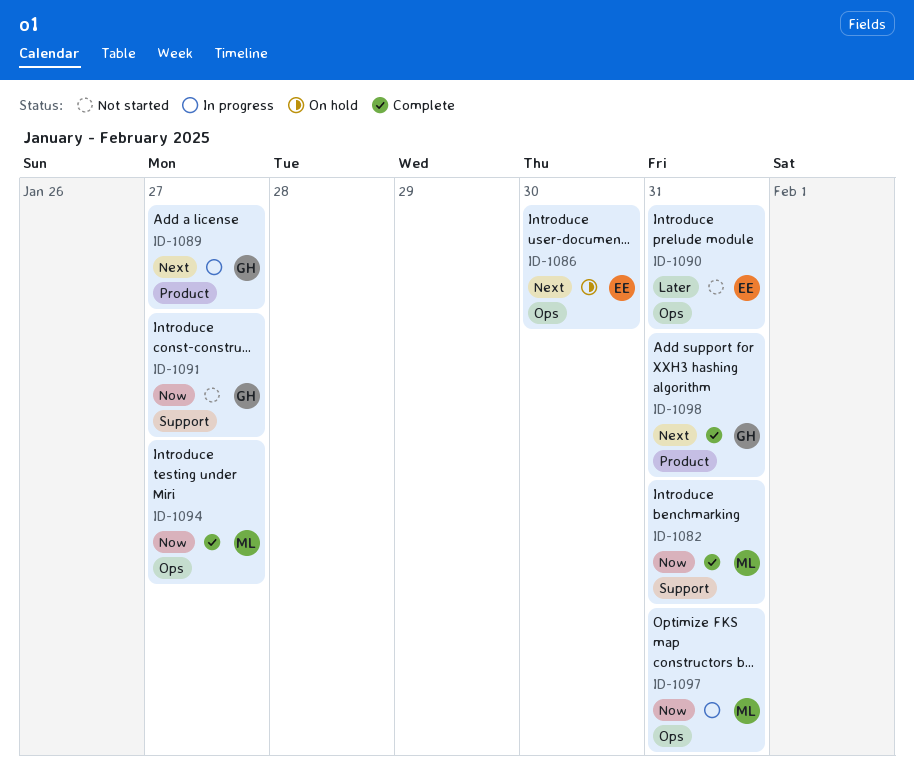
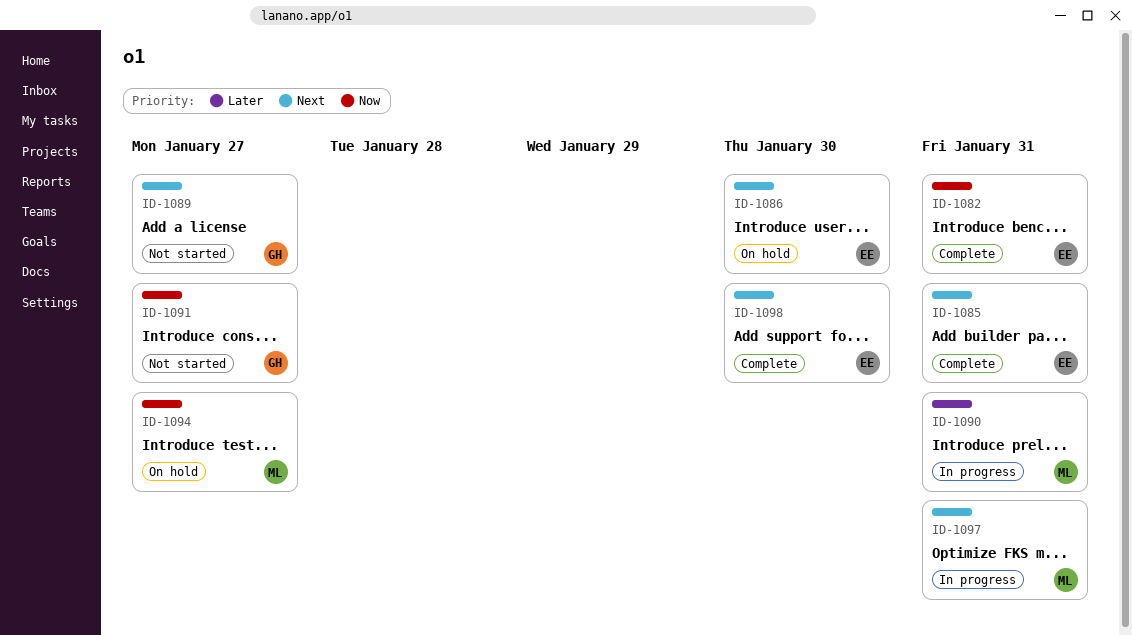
ID-1082, owner: ML -> EE
ID-1085: none -> present
ID-1089, status: In progress -> Not started
ID-1090, status: Not started -> In progress
ID-1090, owner: EE -> ML
ID-1094, status: Complete -> On hold
ID-1097, priority: Now -> Next
ID-1098, owner: GH -> EE
ID-1098, due: Jan 31 -> Jan 30

